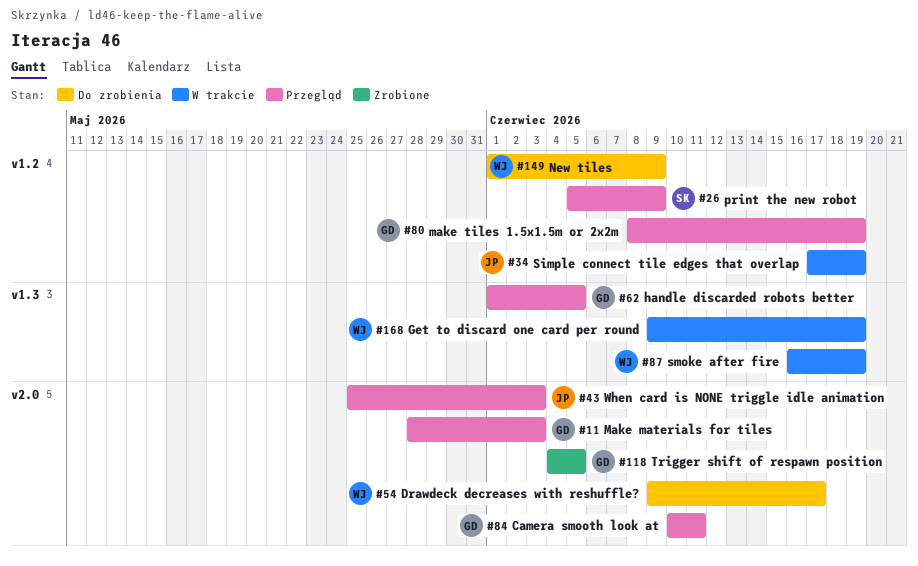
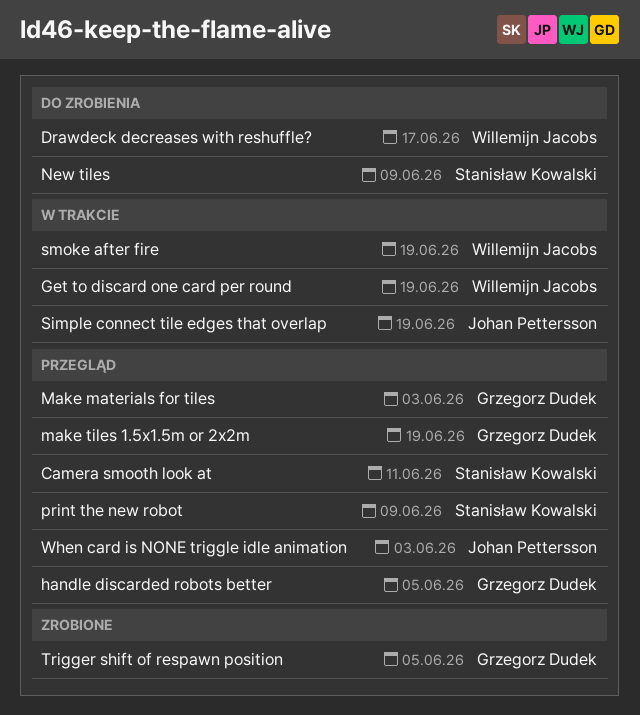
Camera smooth look at, owner: Grzegorz Dudek -> Stanisław Kowalski
New tiles, owner: Willemijn Jacobs -> Stanisław Kowalski

